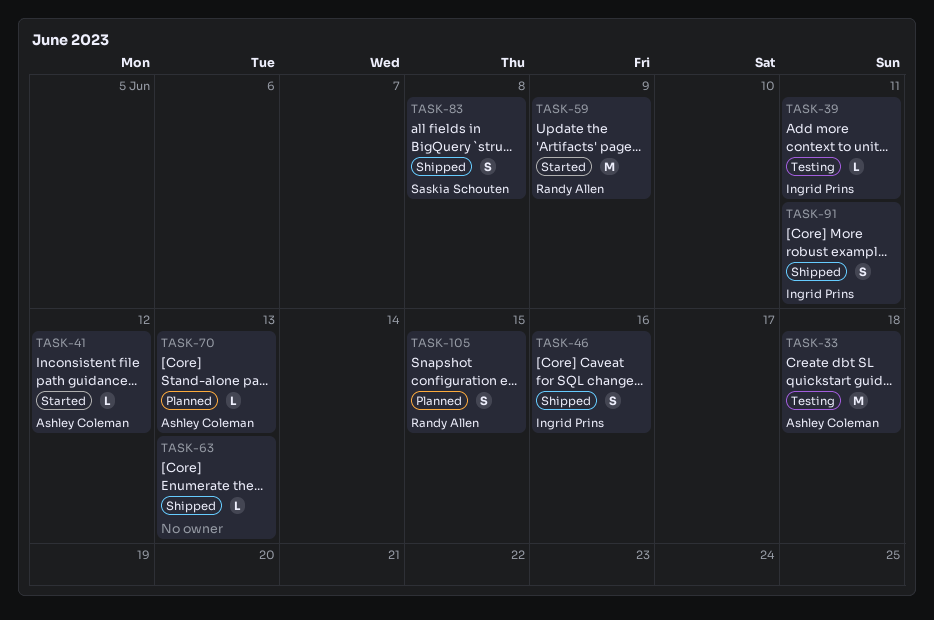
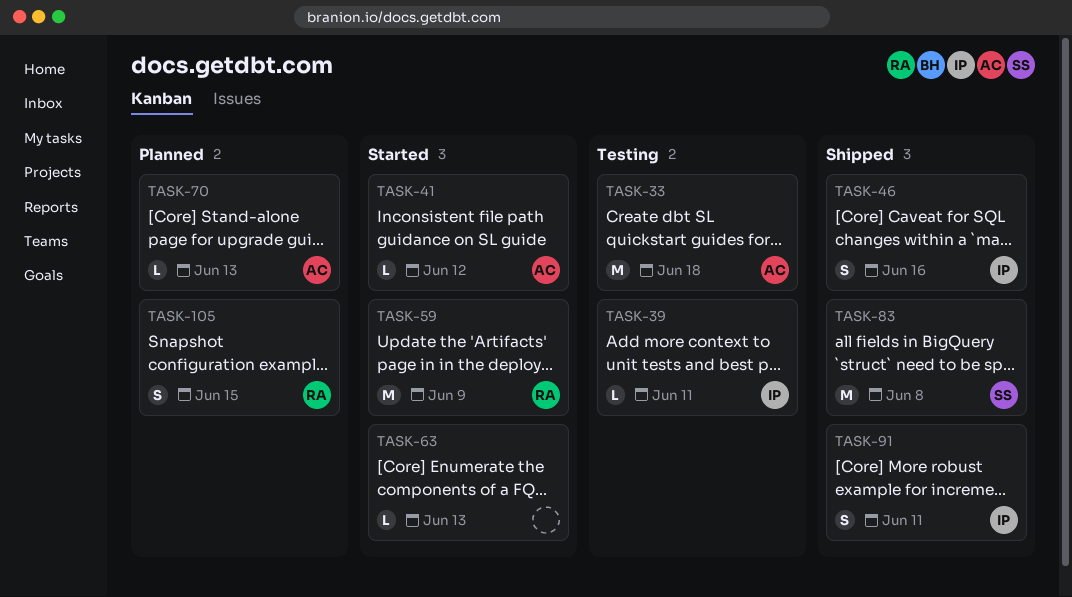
TASK-63, status: Shipped -> Started
TASK-83, estimate: S -> M

